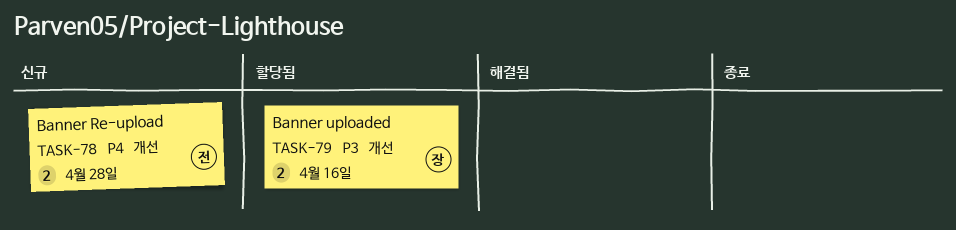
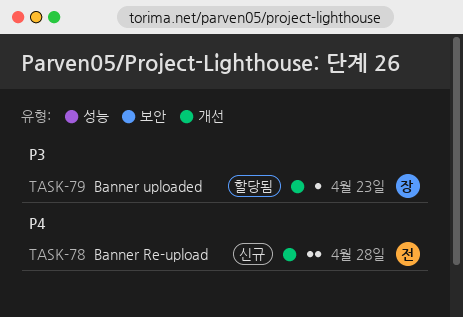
TASK-79, estimate: 2 -> 1
TASK-79, due: Apr 16 -> Apr 23

